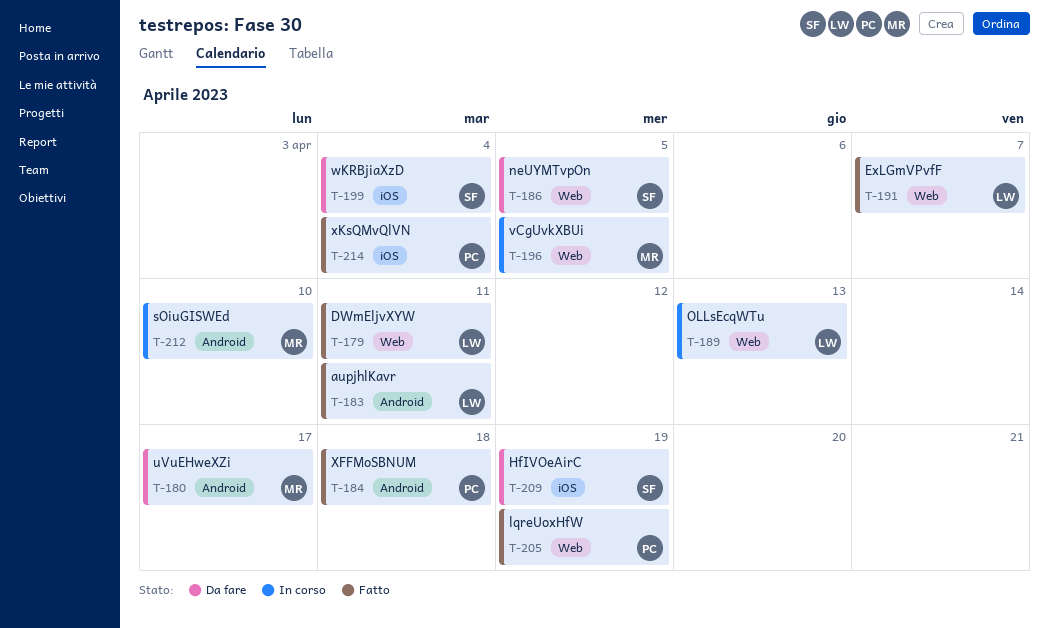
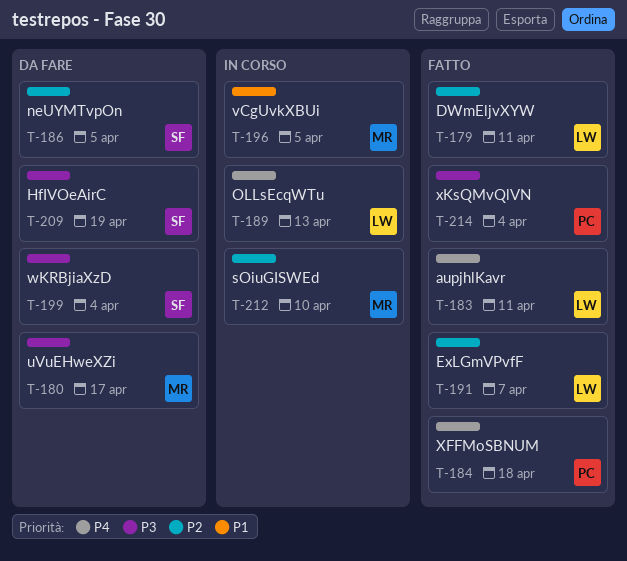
T-205: present -> none

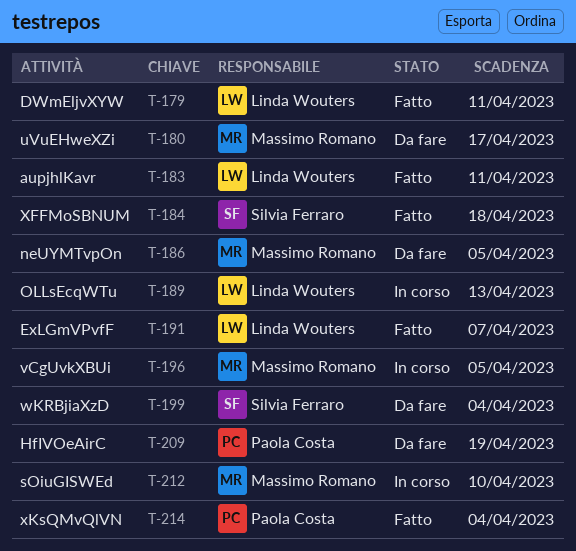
T-184, owner: Paola Costa -> Silvia Ferraro
T-186, owner: Silvia Ferraro -> Massimo Romano
T-209, owner: Silvia Ferraro -> Paola Costa

